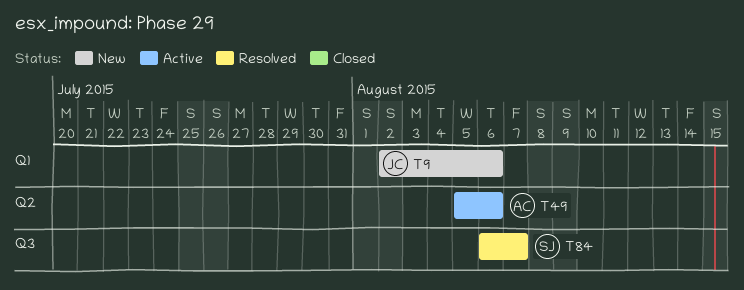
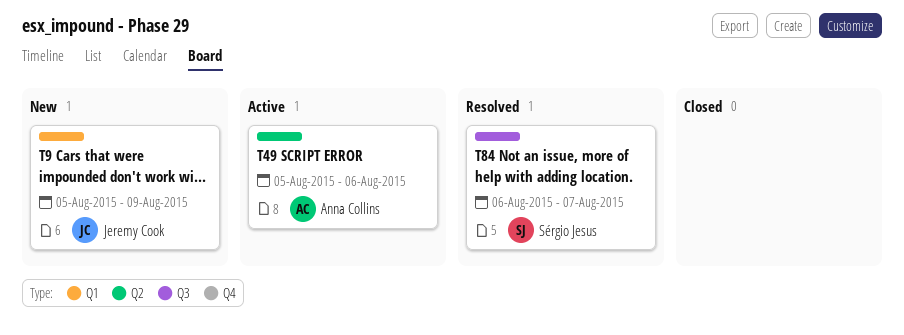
T9, start: Aug 2 -> Aug 5
T9, due: Aug 6 -> Aug 9

